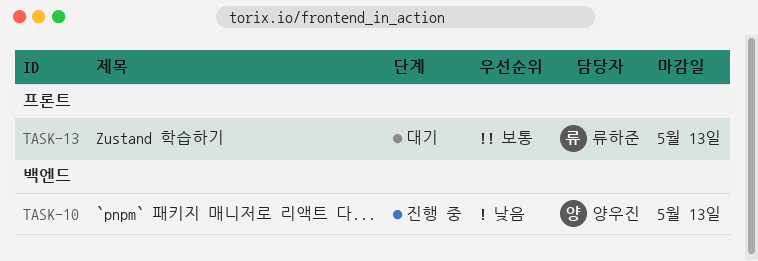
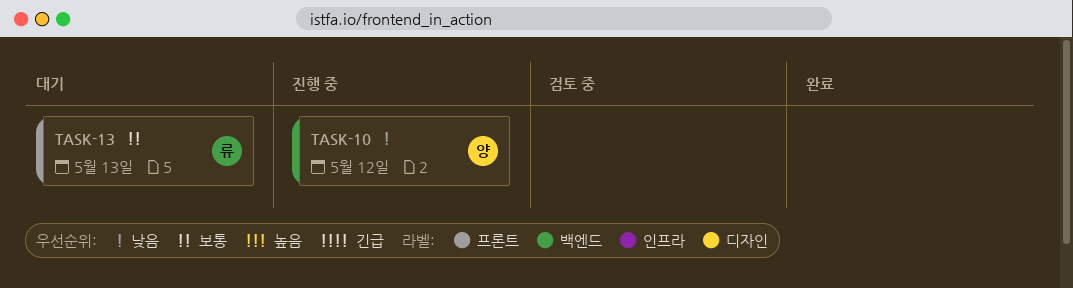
TASK-10, due: May 13 -> May 12

